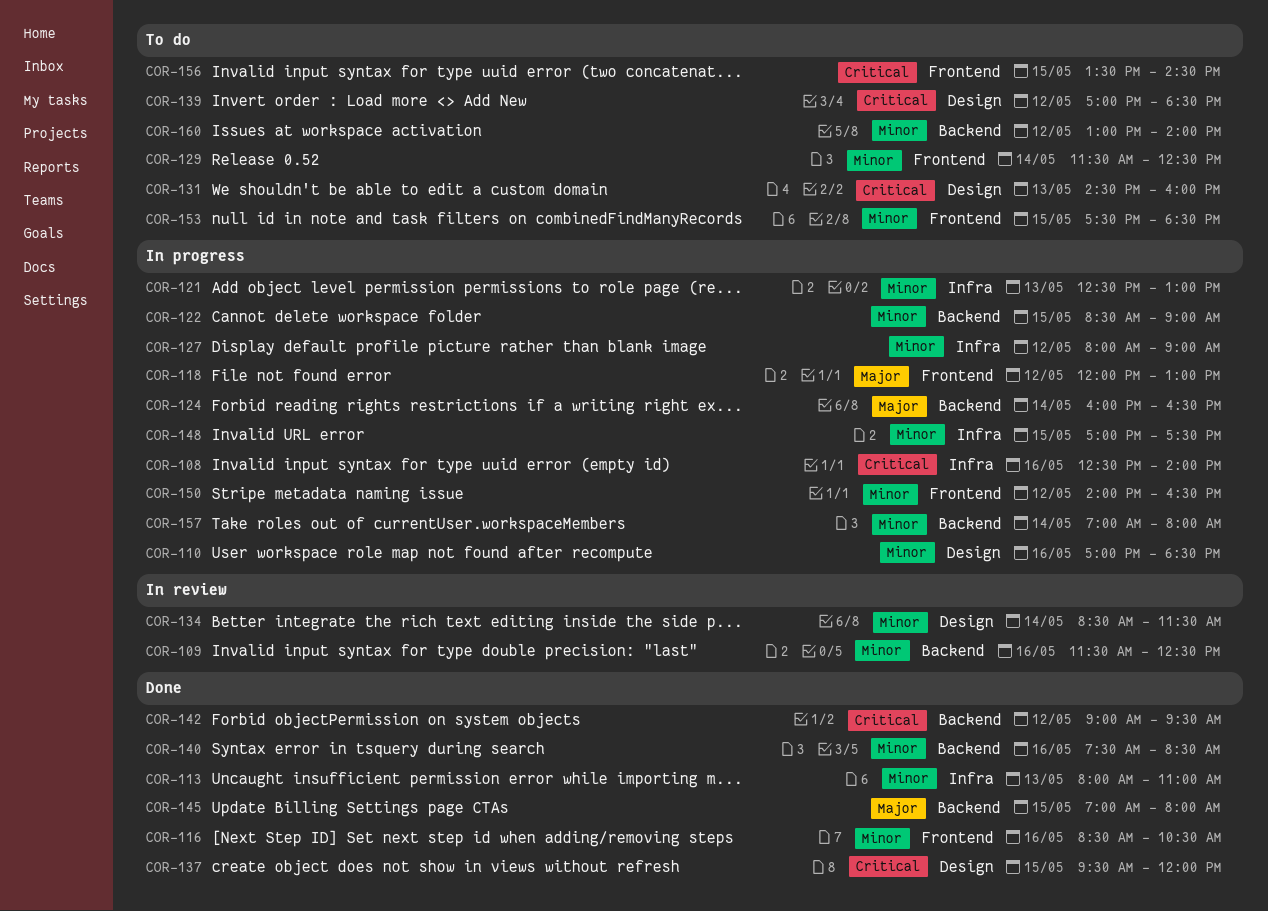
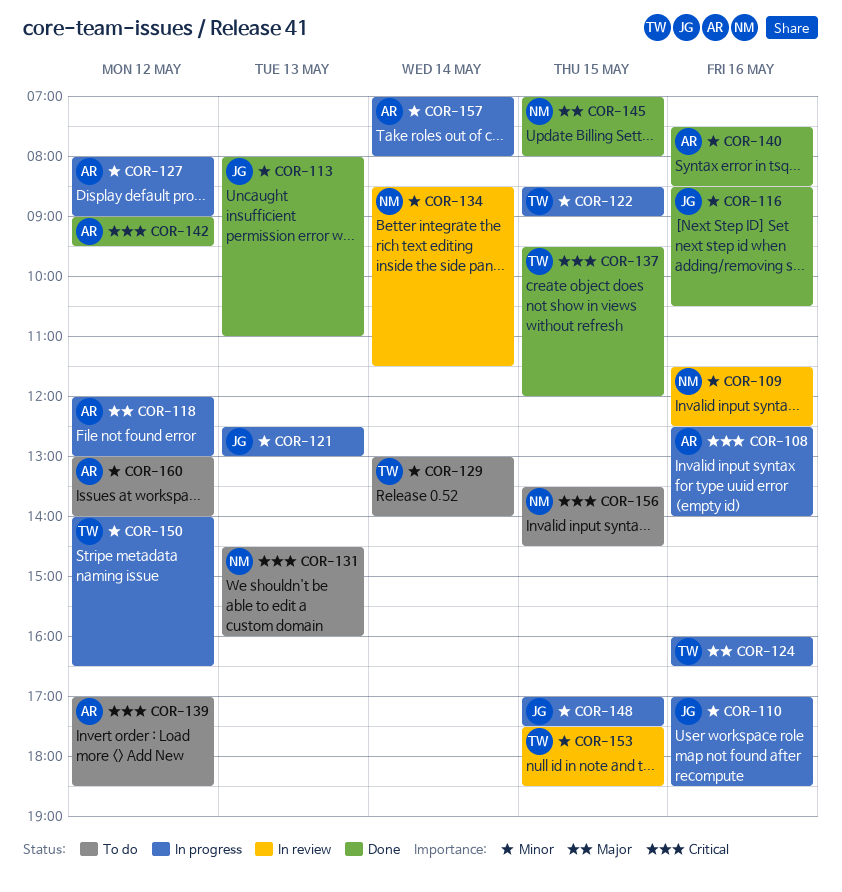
COR-124, day: May 14 -> May 16
COR-129, begins: 11:30 -> 13:00
COR-129, ends: 12:30 -> 14:00
COR-153, status: To do -> In review

